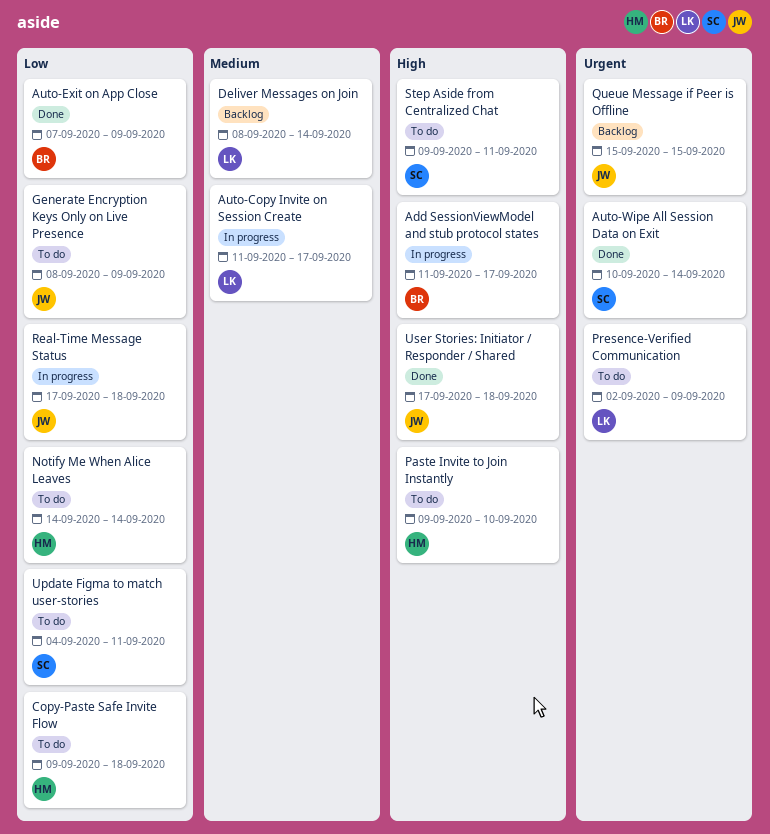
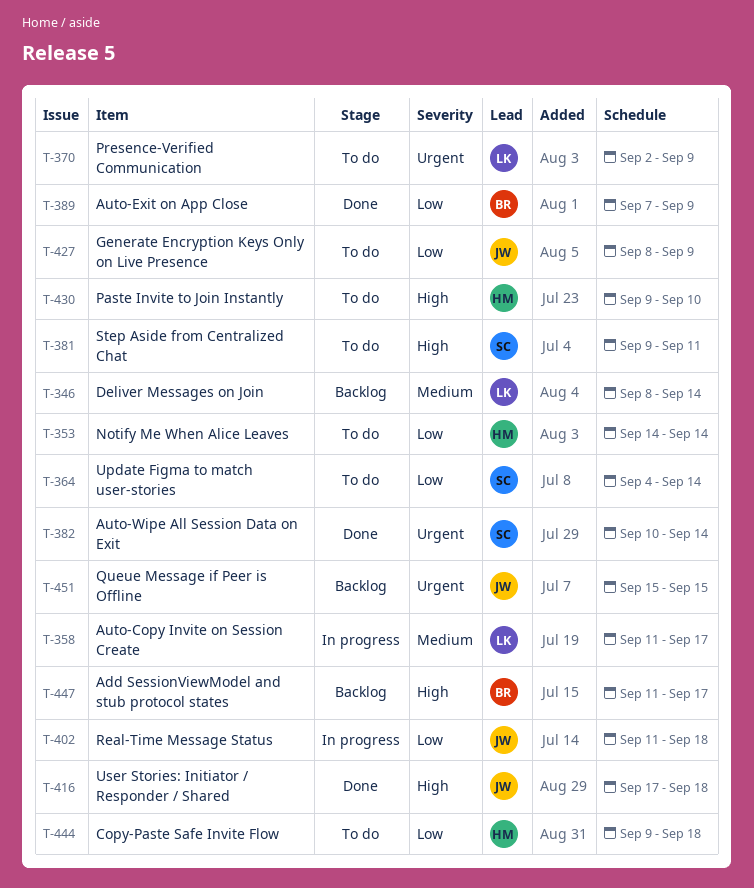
Add SessionViewModel and stub protocol states, status: In progress -> Backlog
Real-Time Message Status, start: Sep 17 -> Sep 11
Update Figma to match user-stories, due: Sep 11 -> Sep 14

